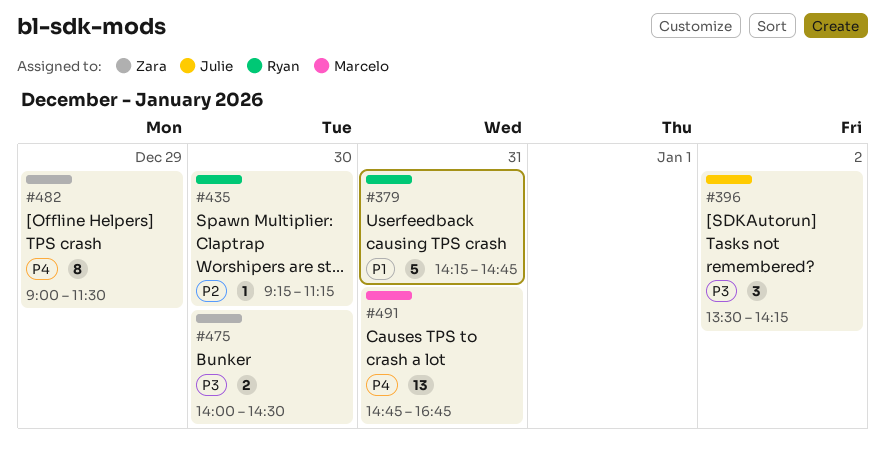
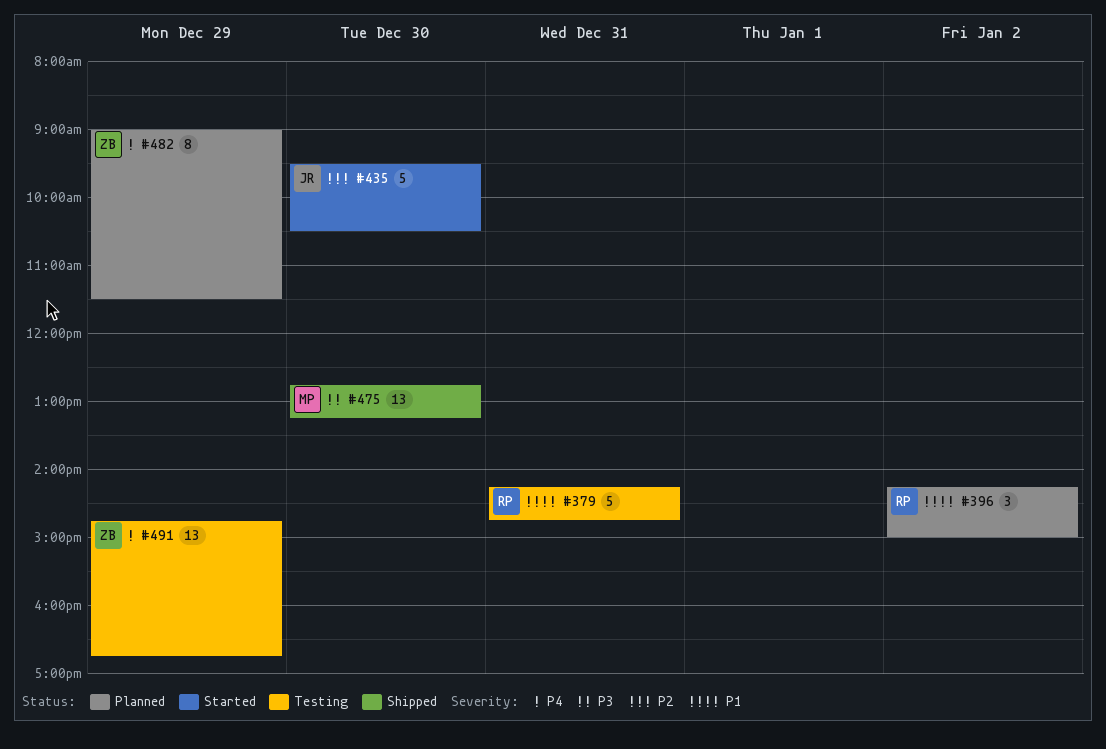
#396, owner: Julie -> Ryan
#396, priority: P3 -> P1
#396, begins: 13:30 -> 14:15
#396, ends: 14:15 -> 15:00
#435, owner: Ryan -> Julie
#435, estimate: 1 -> 5
#435, begins: 09:15 -> 09:30
#435, ends: 11:15 -> 10:30
#475, owner: Zara -> Marcelo
#475, estimate: 2 -> 13
#475, begins: 14:00 -> 12:45
#475, ends: 14:30 -> 13:15
#491, owner: Marcelo -> Zara
#491, day: Dec 31 -> Dec 29

